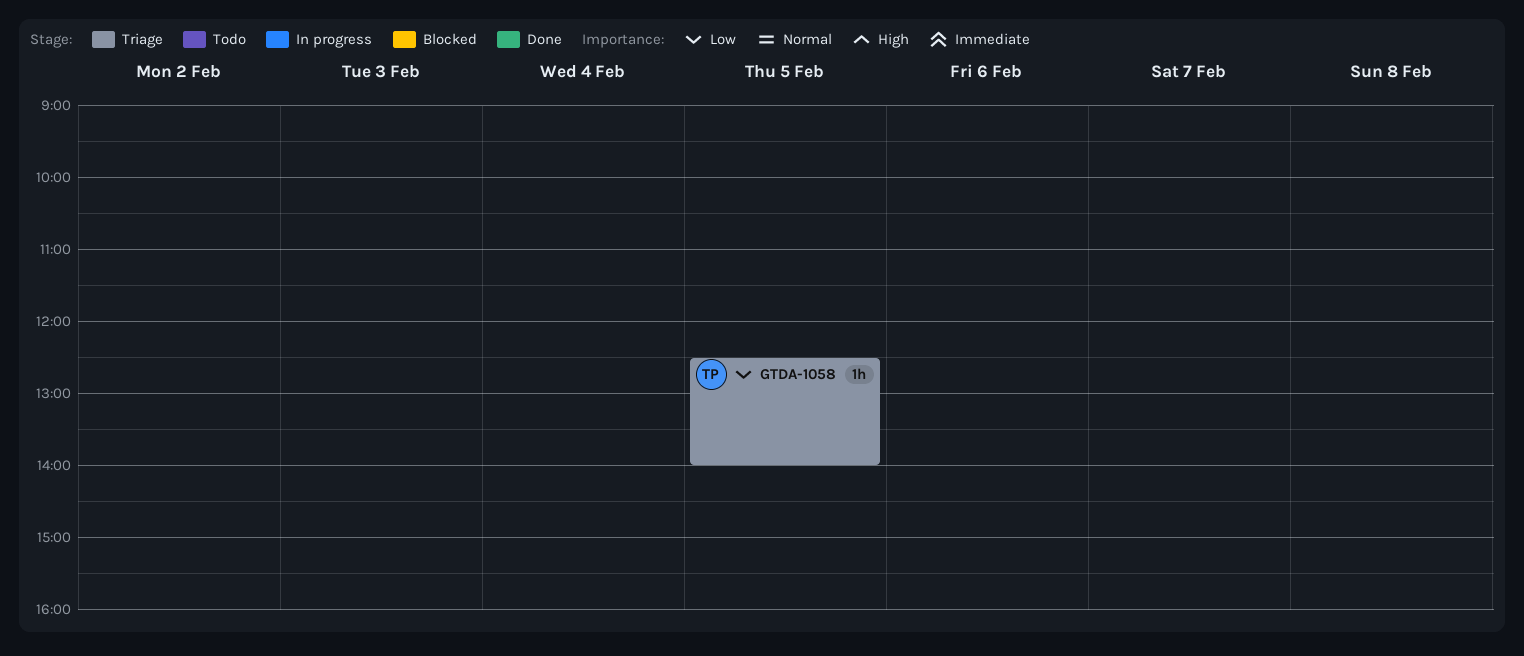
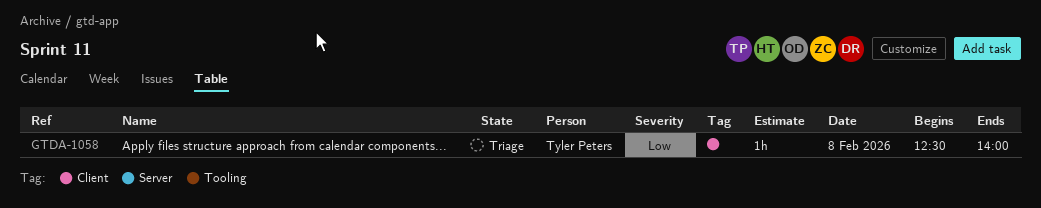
GTDA-1058, day: Feb 5 -> Feb 8

